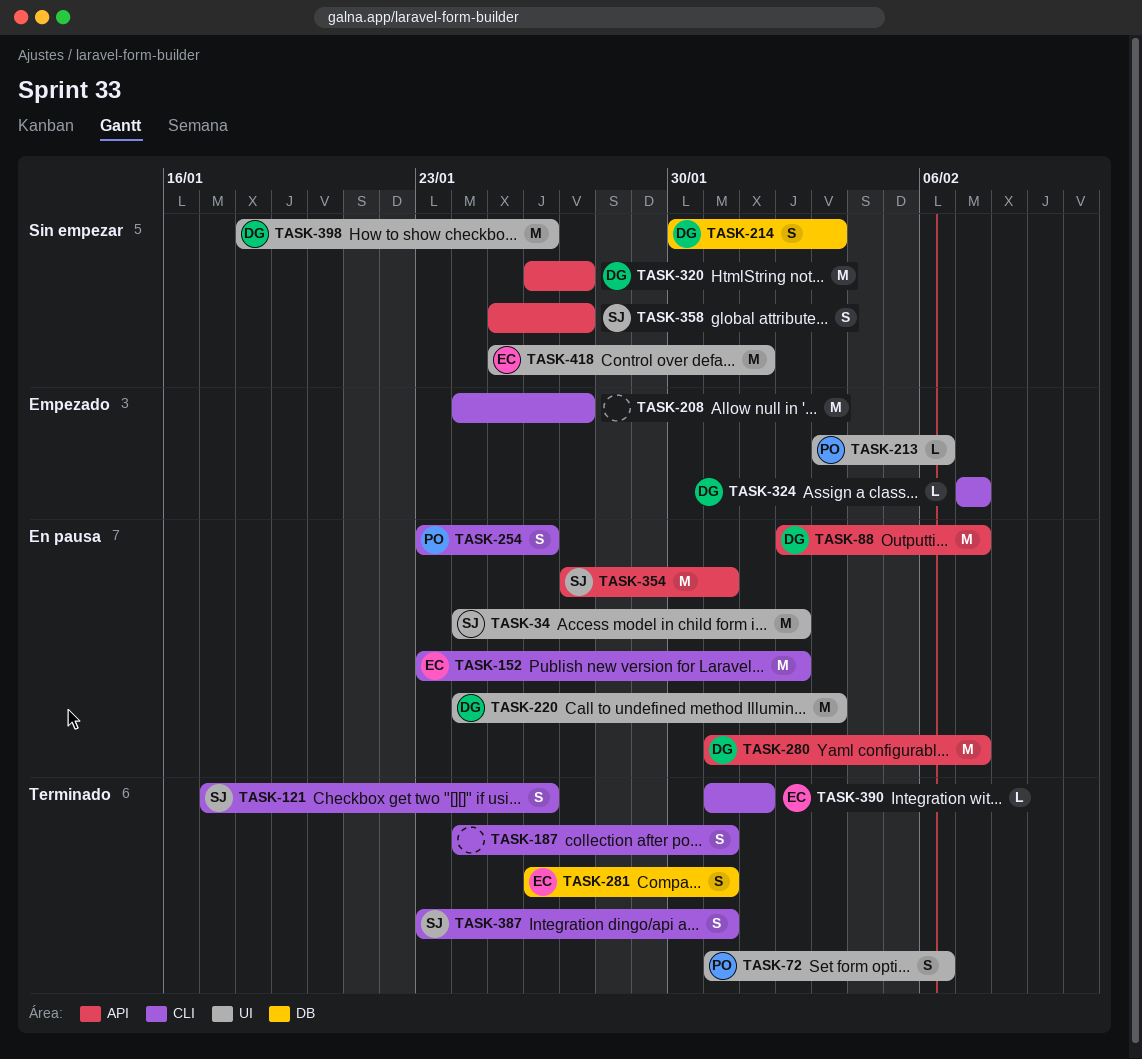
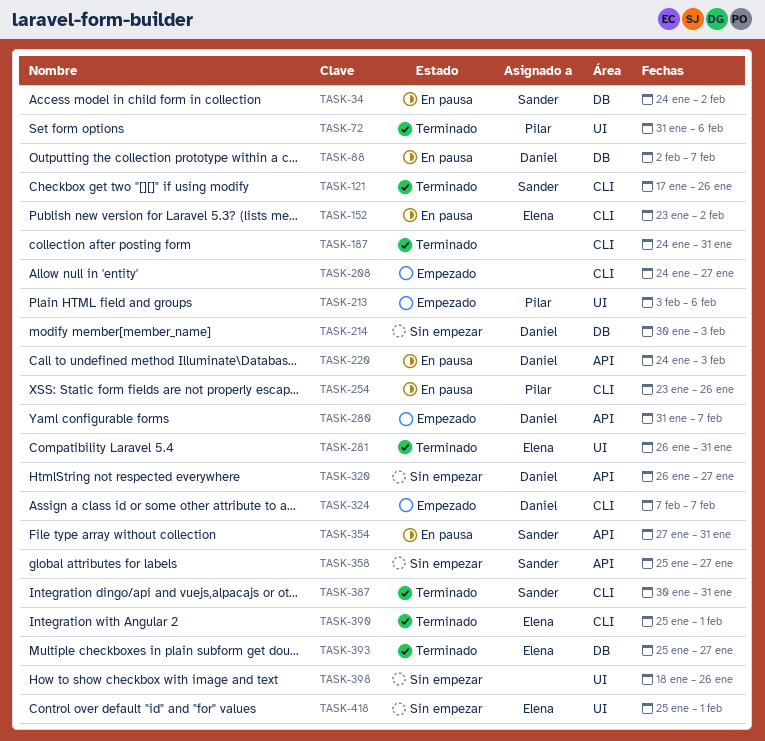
TASK-34, label: UI -> DB
TASK-88, label: API -> DB
TASK-220, label: UI -> API
TASK-280, status: En pausa -> Empezado
TASK-281, label: DB -> UI
TASK-387, start: Jan 23 -> Jan 30
TASK-390, start: Jan 31 -> Jan 25
TASK-393: none -> present
TASK-398, owner: Daniel -> none

